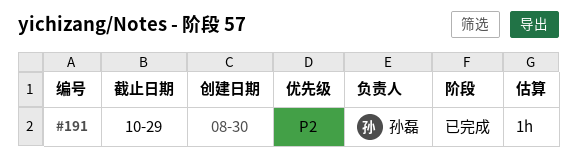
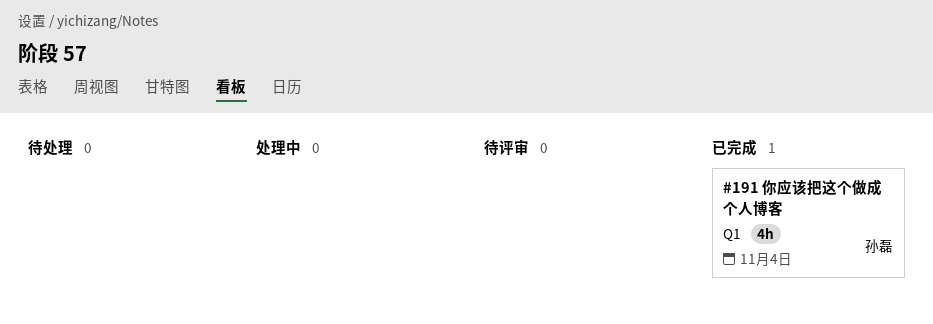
#191, estimate: 1h -> 4h
#191, due: Oct 29 -> Nov 4

